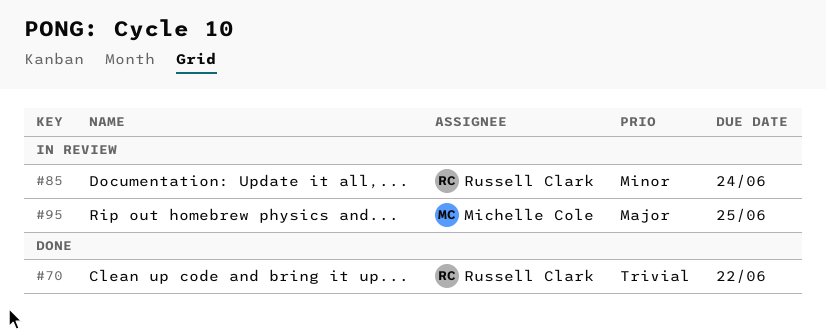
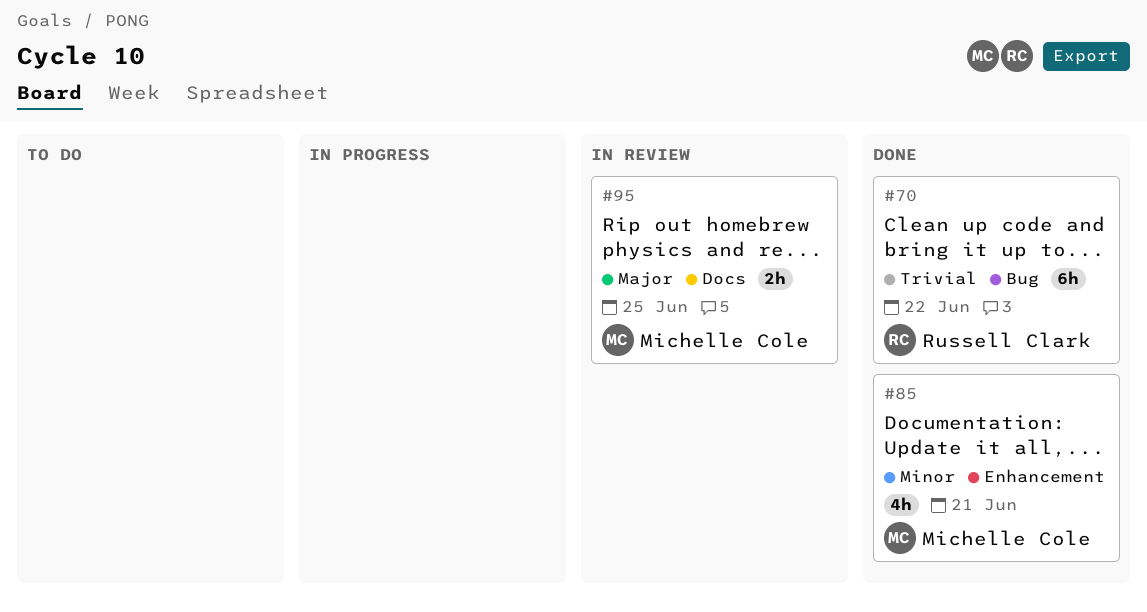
#85, status: In review -> Done
#85, owner: Russell Clark -> Michelle Cole
#85, due: Jun 24 -> Jun 21

